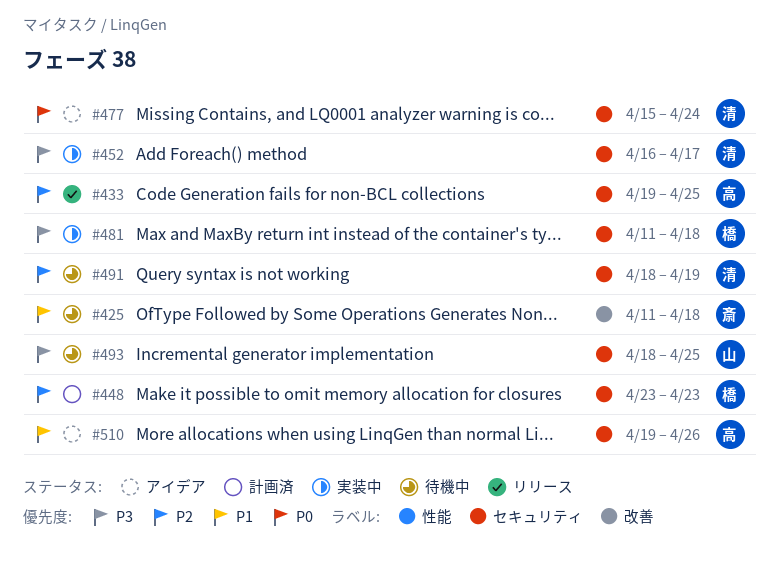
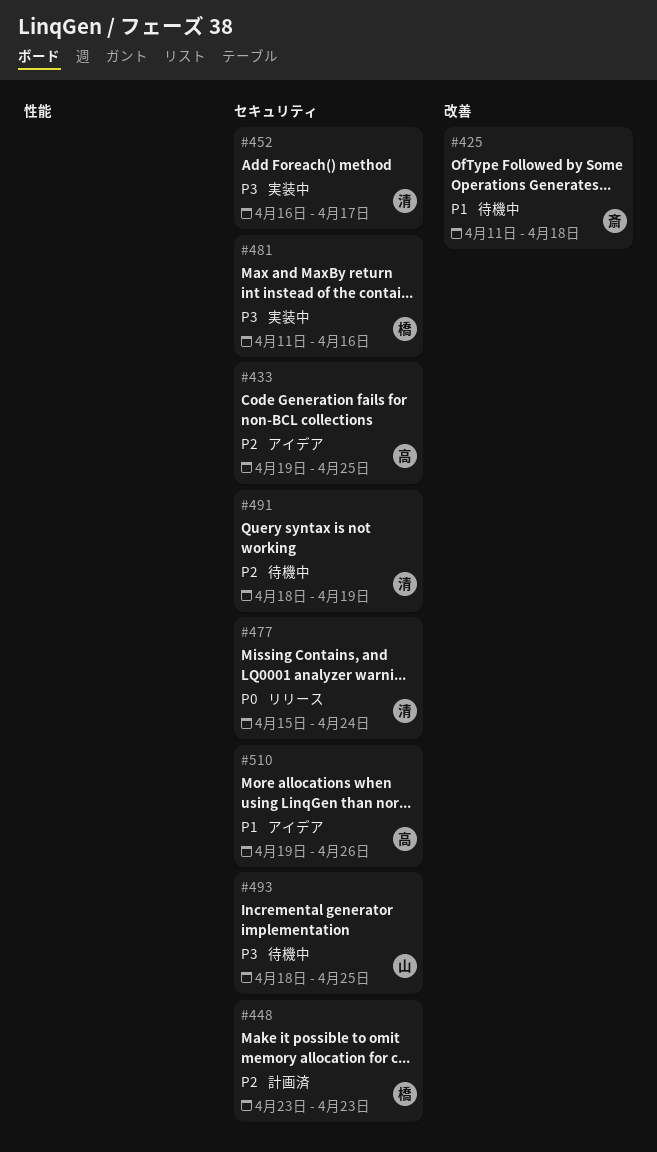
#433, status: リリース -> アイデア
#477, status: アイデア -> リリース
#481, due: Apr 18 -> Apr 16

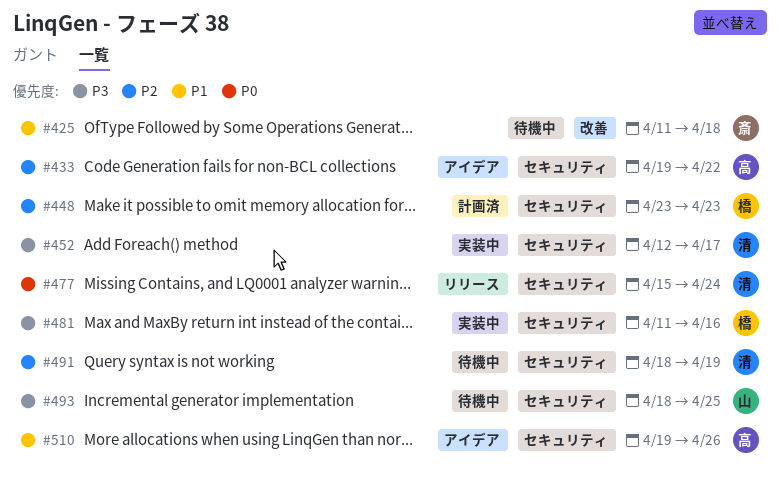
#433, due: Apr 25 -> Apr 22
#452, start: Apr 16 -> Apr 12

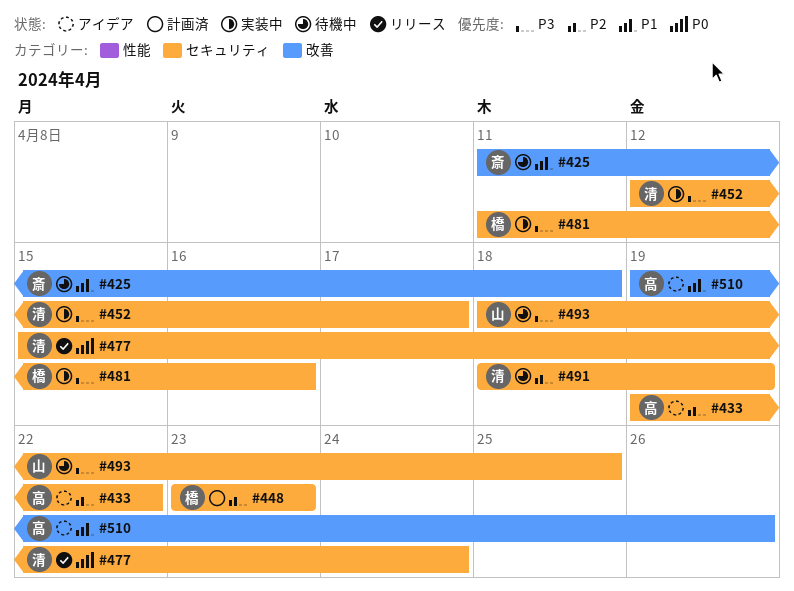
#510, label: セキュリティ -> 改善

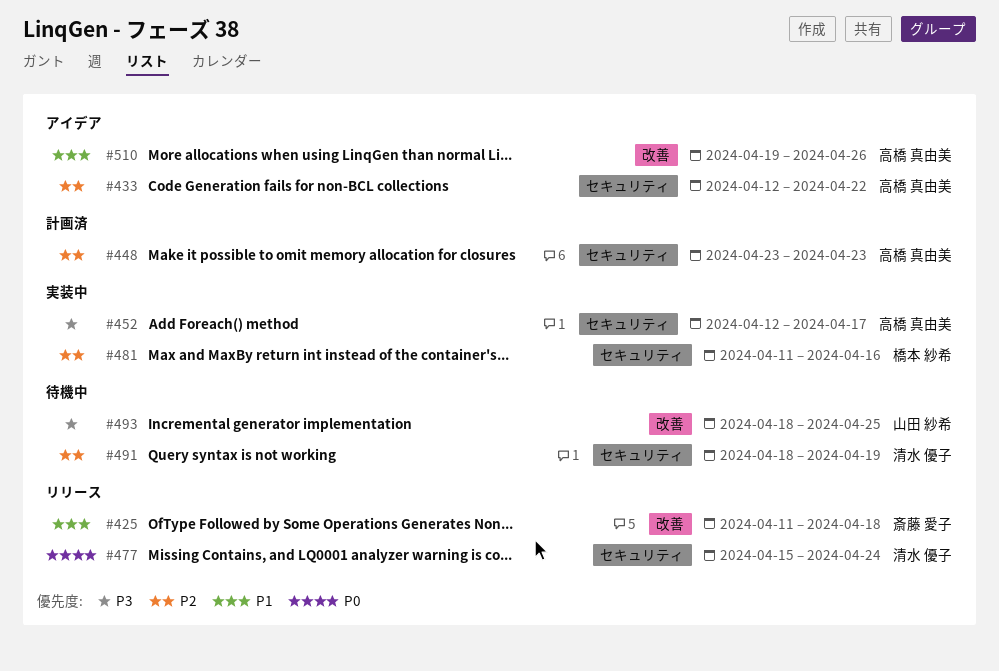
#425, status: 待機中 -> リリース
#433, start: Apr 19 -> Apr 12
#448, owner: 橋本 紗希 -> 高橋 真由美
#452, owner: 清水 優子 -> 高橋 真由美
#481, priority: P3 -> P2
#493, label: セキュリティ -> 改善

